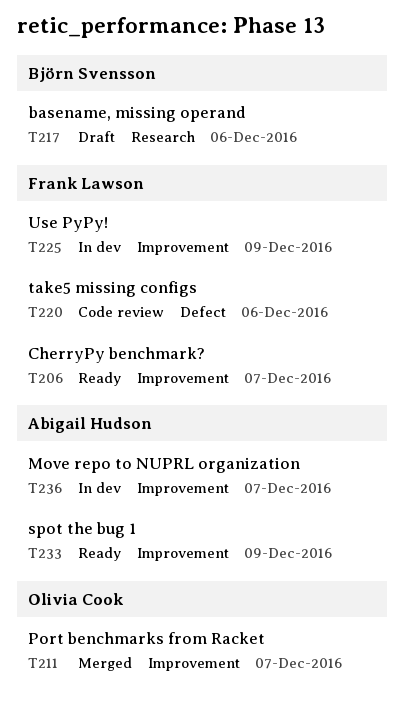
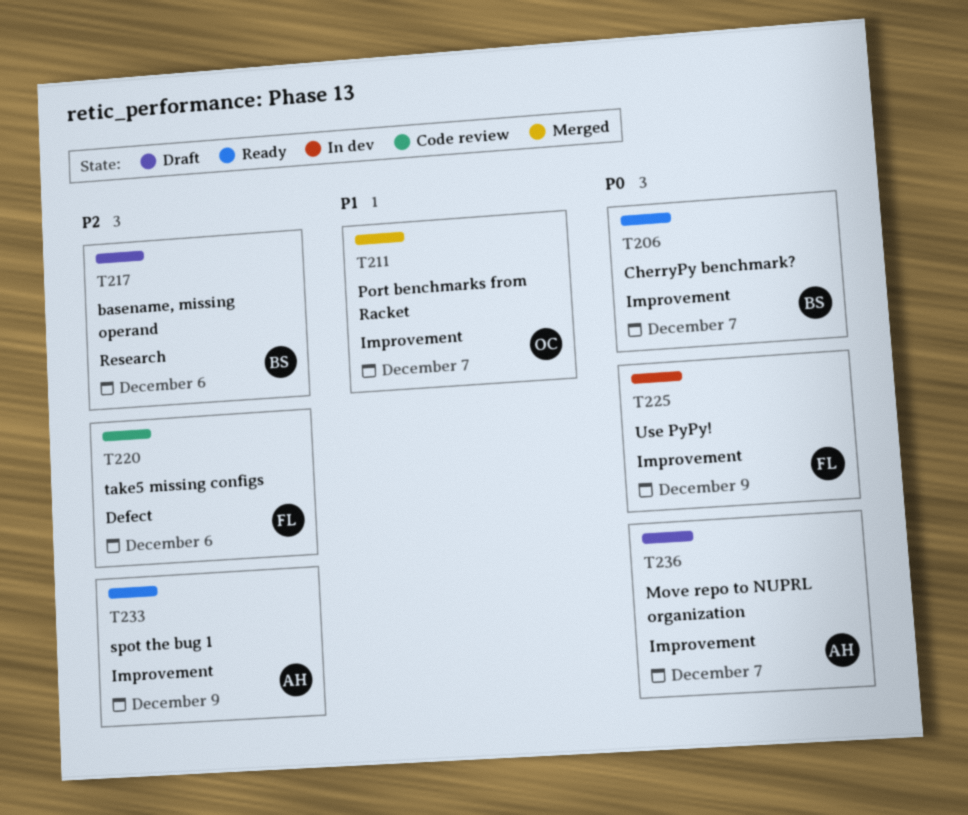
T206, owner: Frank Lawson -> Björn Svensson
T236, status: In dev -> Draft

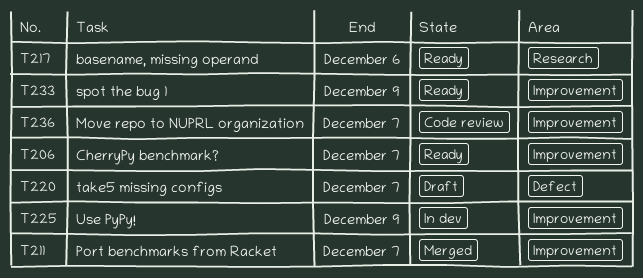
T217, status: Draft -> Ready
T220, status: Code review -> Draft
T220, due: Dec 6 -> Dec 7
T236, status: Draft -> Code review

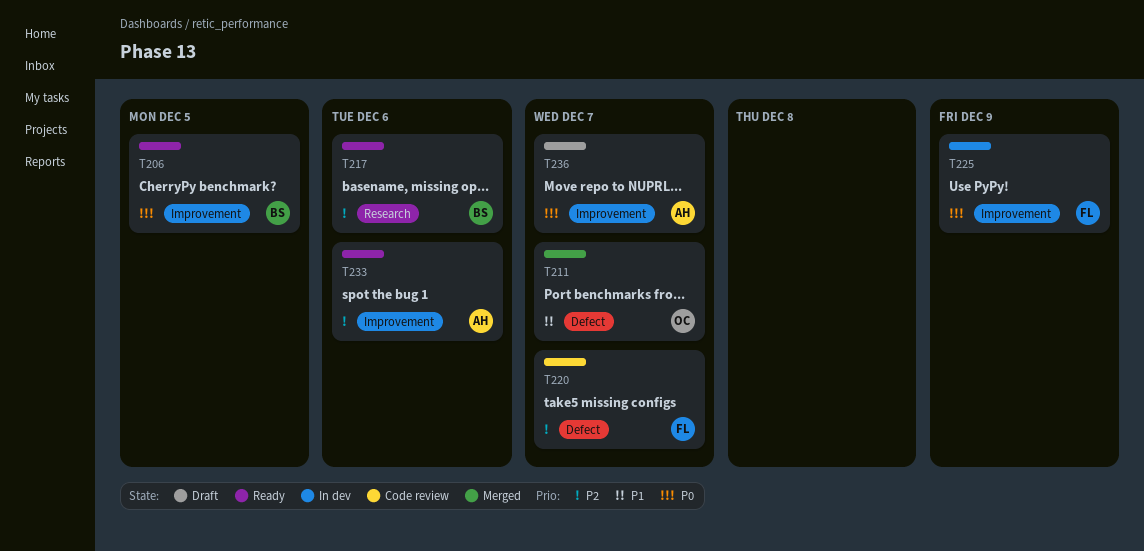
T206, due: Dec 7 -> Dec 5
T211, label: Improvement -> Defect
T220, status: Draft -> Code review
T233, due: Dec 9 -> Dec 6
T236, status: Code review -> Draft

